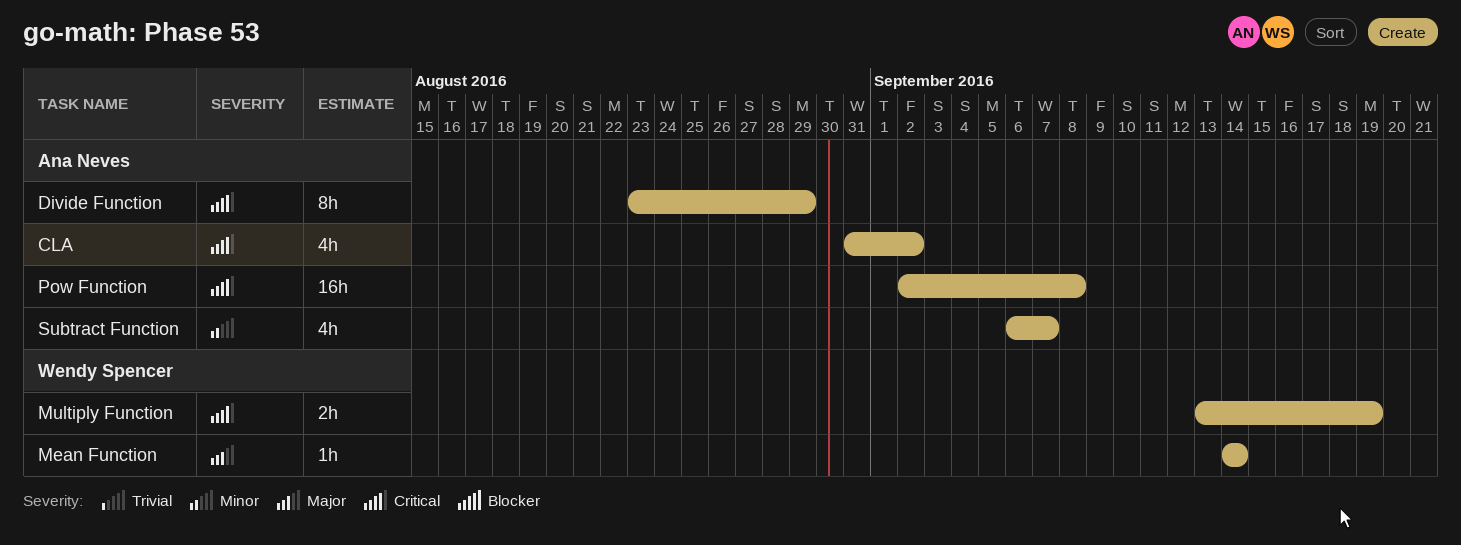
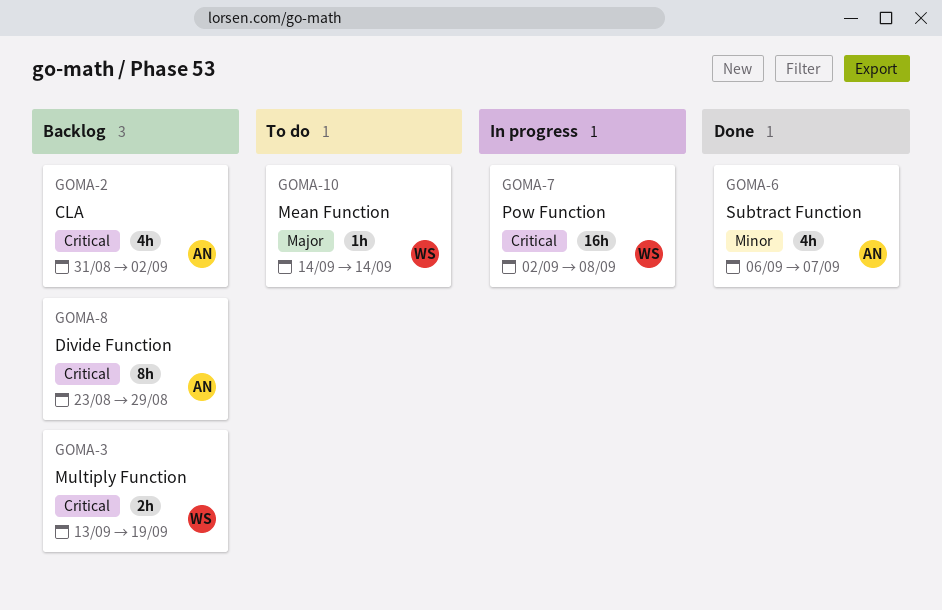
Pow Function, owner: Ana Neves -> Wendy Spencer

